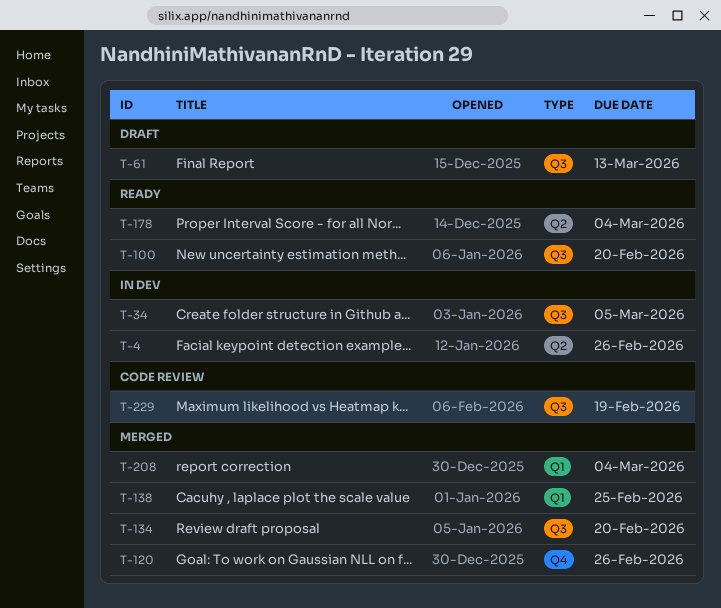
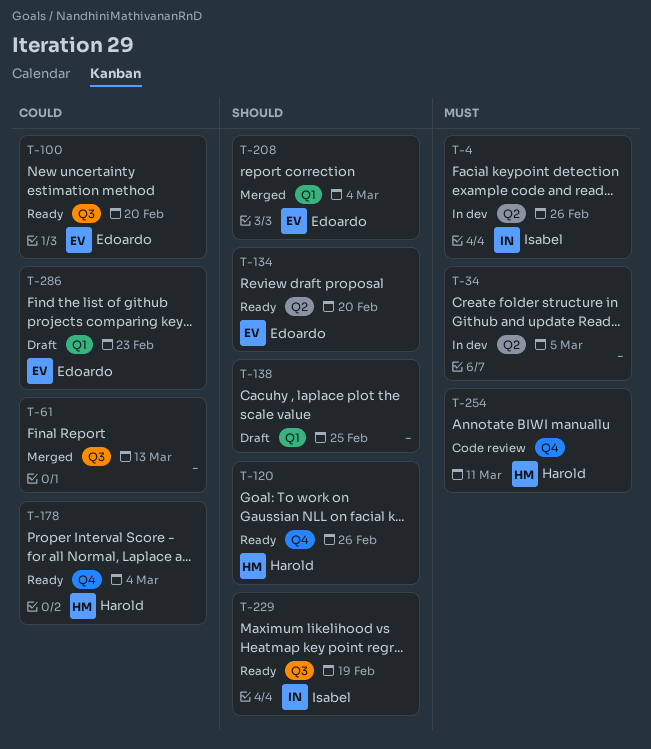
T-34, label: Q3 -> Q2
T-61, status: Draft -> Merged
T-120, status: Merged -> Ready
T-134, status: Merged -> Ready
T-134, label: Q3 -> Q2
T-138, status: Merged -> Draft
T-178, label: Q2 -> Q4
T-229, status: Code review -> Ready
T-254: none -> present
T-286: none -> present

